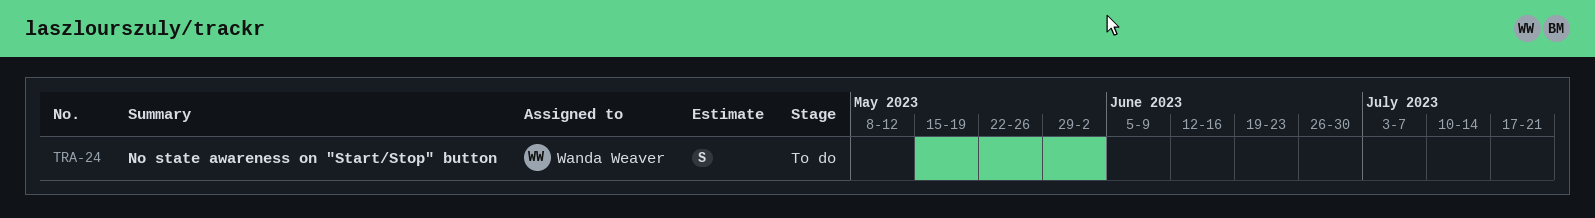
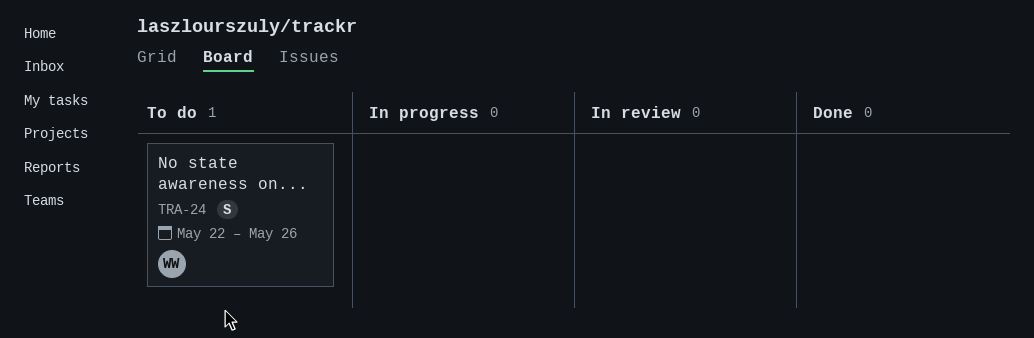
TRA-24, start: May 15 -> May 22
TRA-24, due: Jun 2 -> May 26

